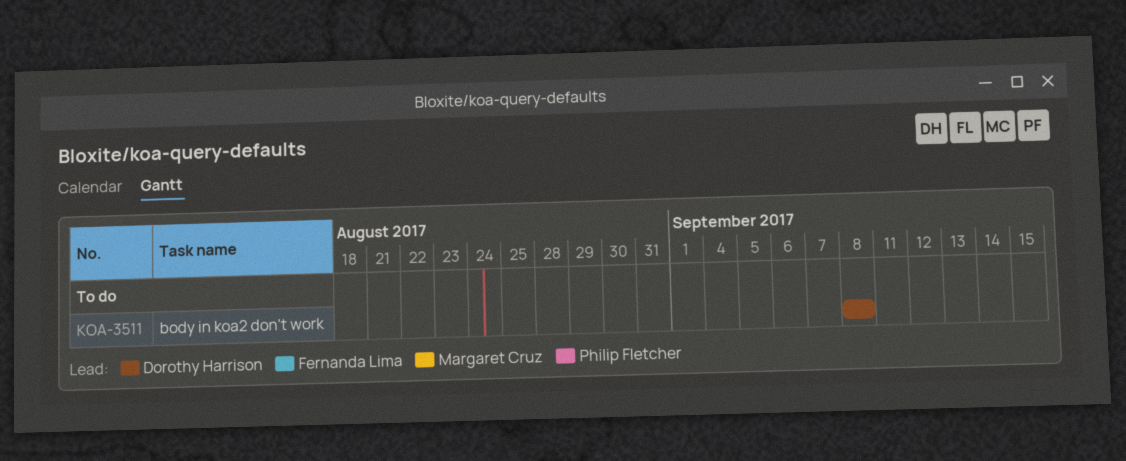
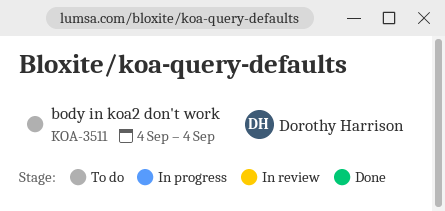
KOA-3511, start: Sep 8 -> Sep 4
KOA-3511, due: Sep 8 -> Sep 4

